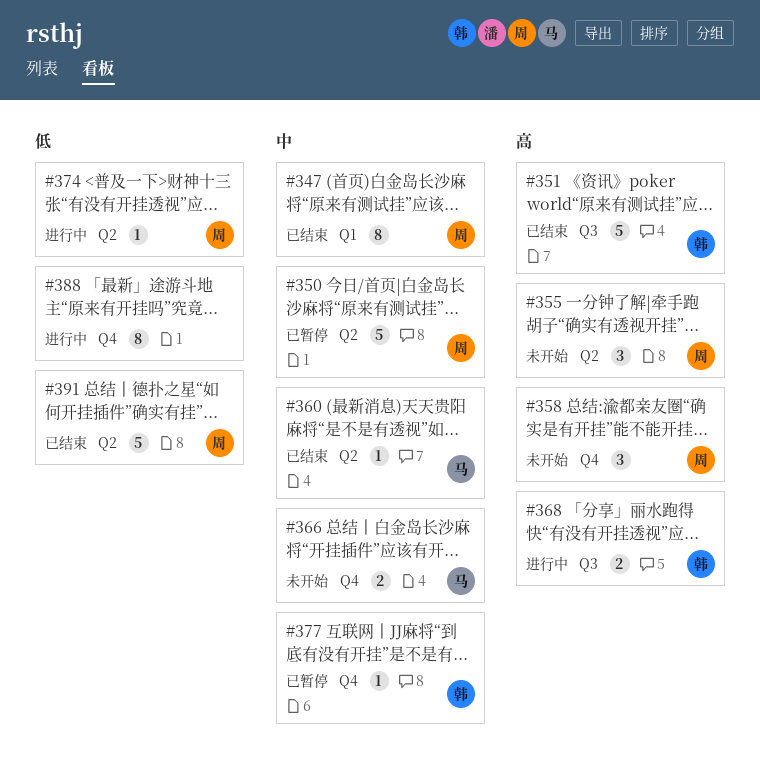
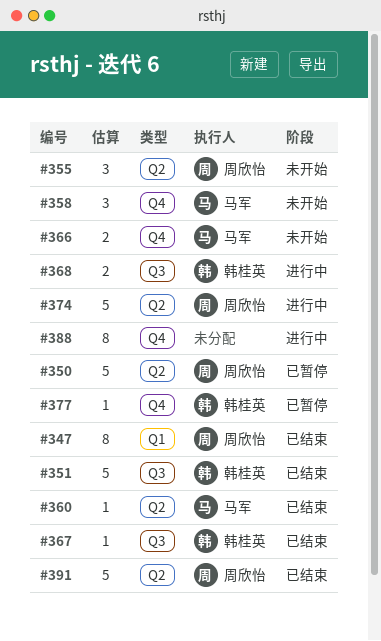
#358, owner: 周欣怡 -> 马军
#367: none -> present
#374, estimate: 1 -> 5

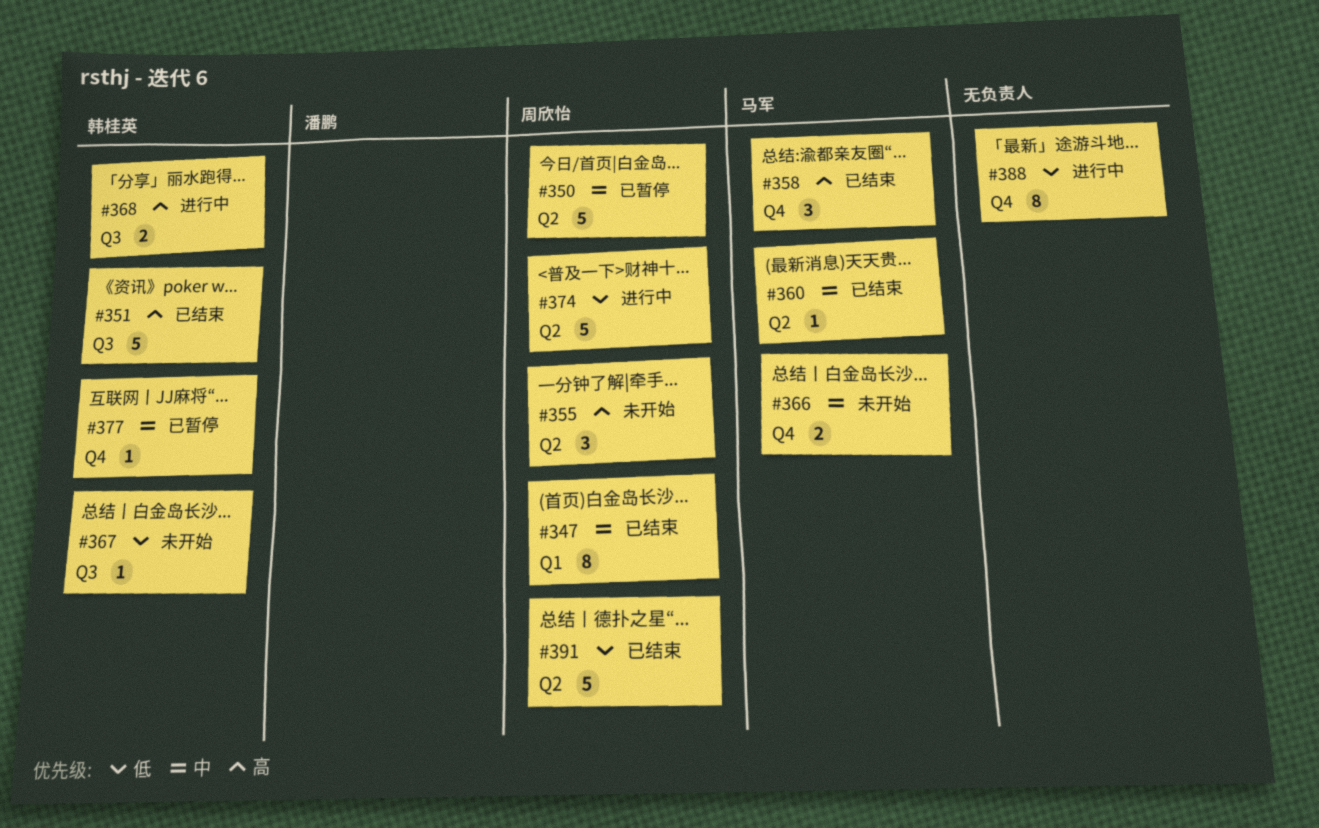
#358, status: 未开始 -> 已结束
#367, status: 已结束 -> 未开始

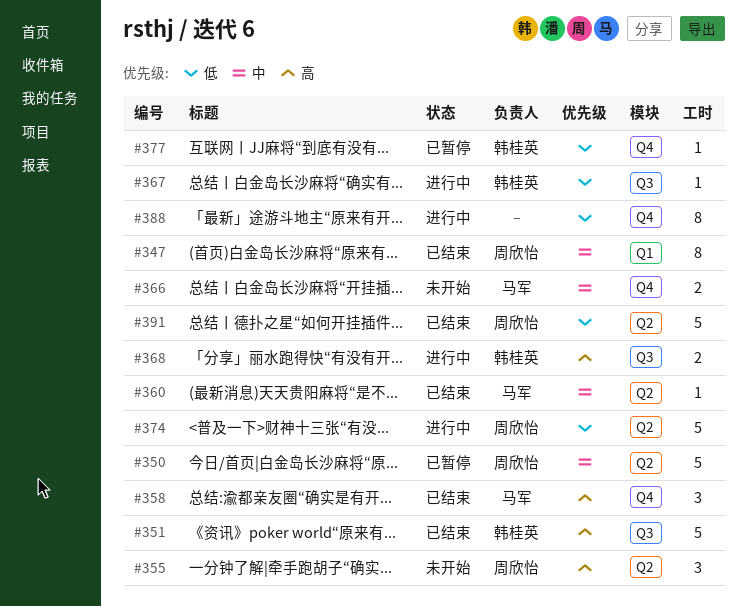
#367, status: 未开始 -> 进行中
#377, priority: 中 -> 低

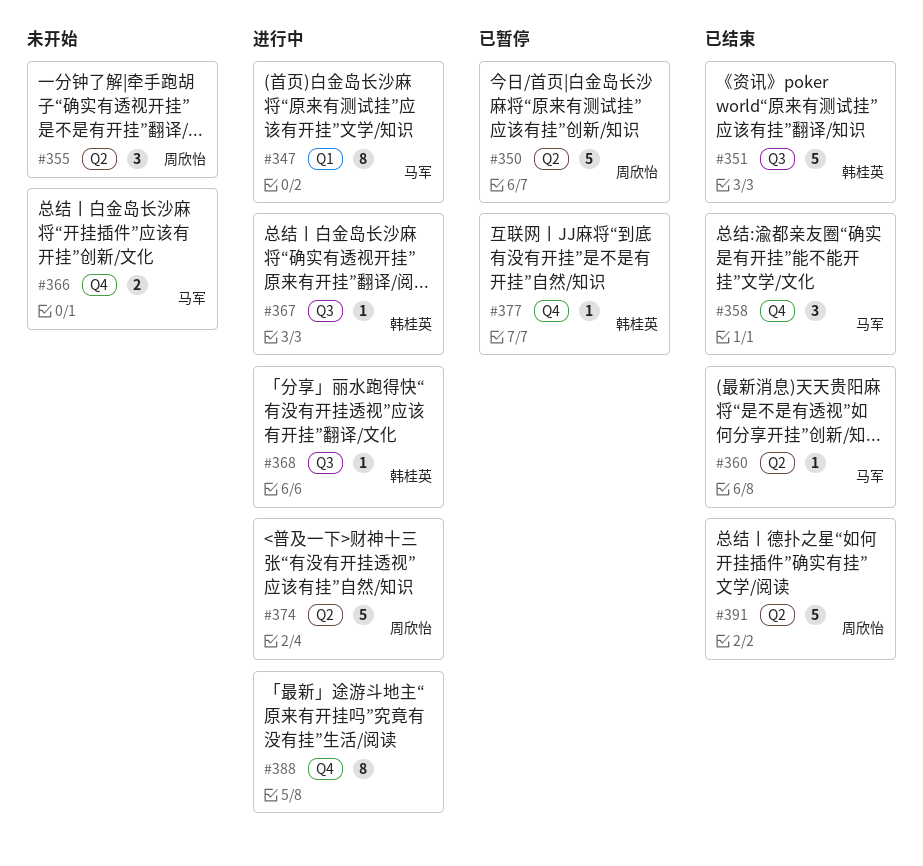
#347, status: 已结束 -> 进行中
#347, owner: 周欣怡 -> 马军
#368, estimate: 2 -> 1

